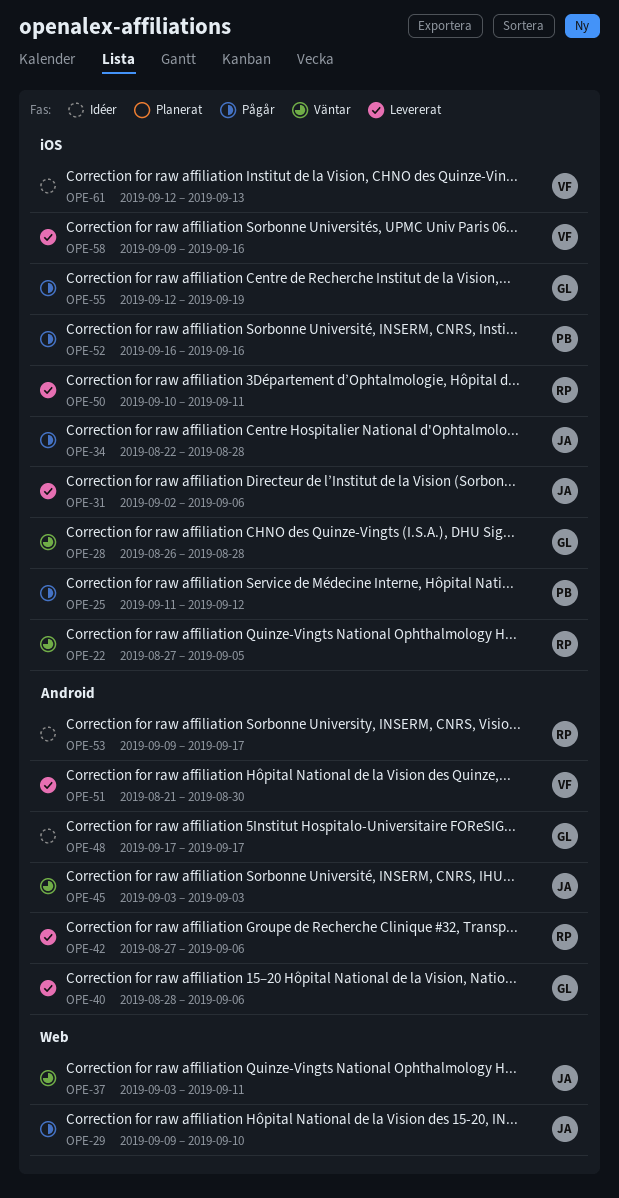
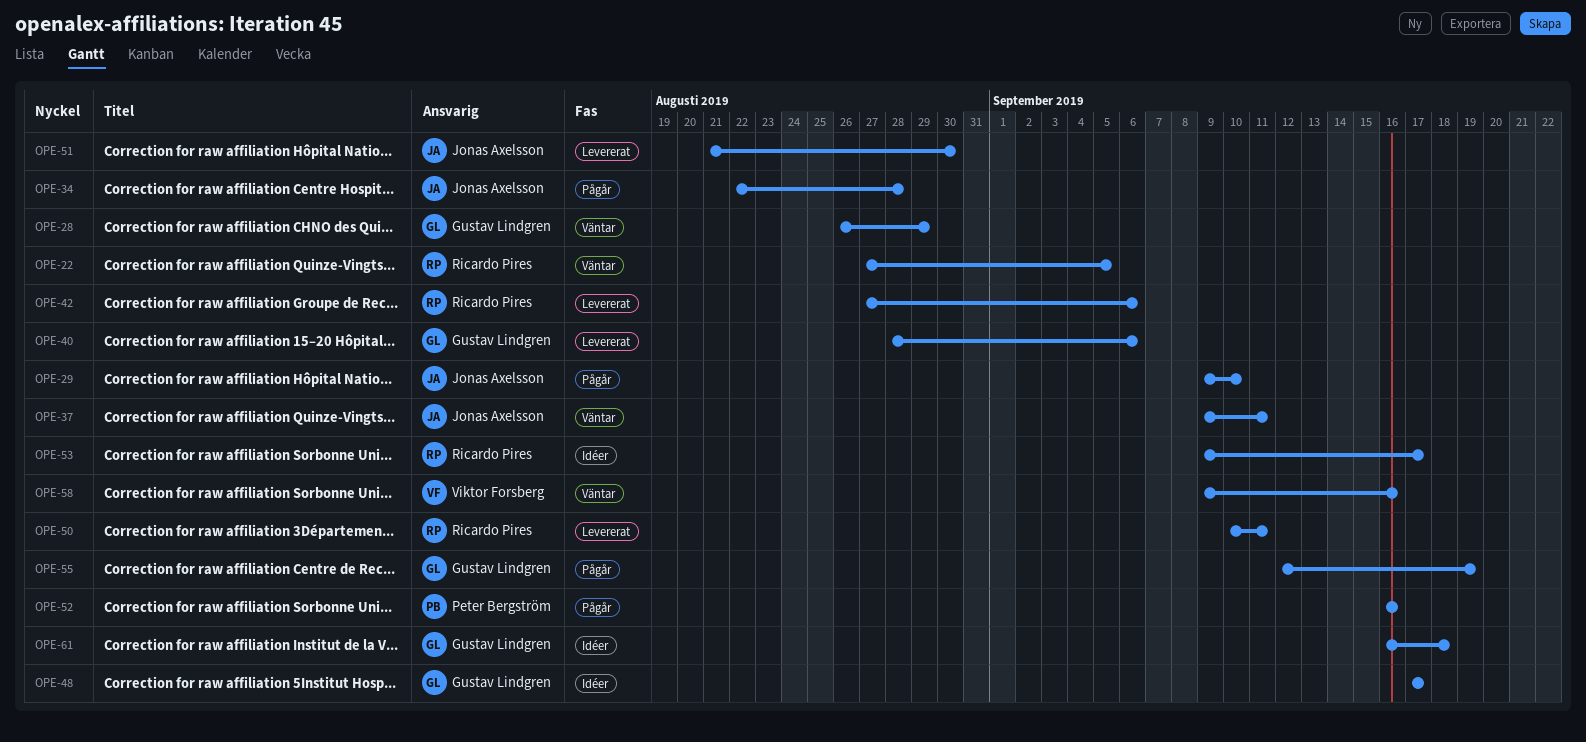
OPE-25: present -> none
OPE-28, due: Aug 28 -> Aug 29
OPE-31: present -> none
OPE-37, start: Sep 3 -> Sep 9
OPE-45: present -> none
OPE-51, owner: Viktor Forsberg -> Jonas Axelsson
OPE-58, status: Levererat -> Väntar
OPE-61, owner: Viktor Forsberg -> Gustav Lindgren
OPE-61, start: Sep 12 -> Sep 16
OPE-61, due: Sep 13 -> Sep 18

